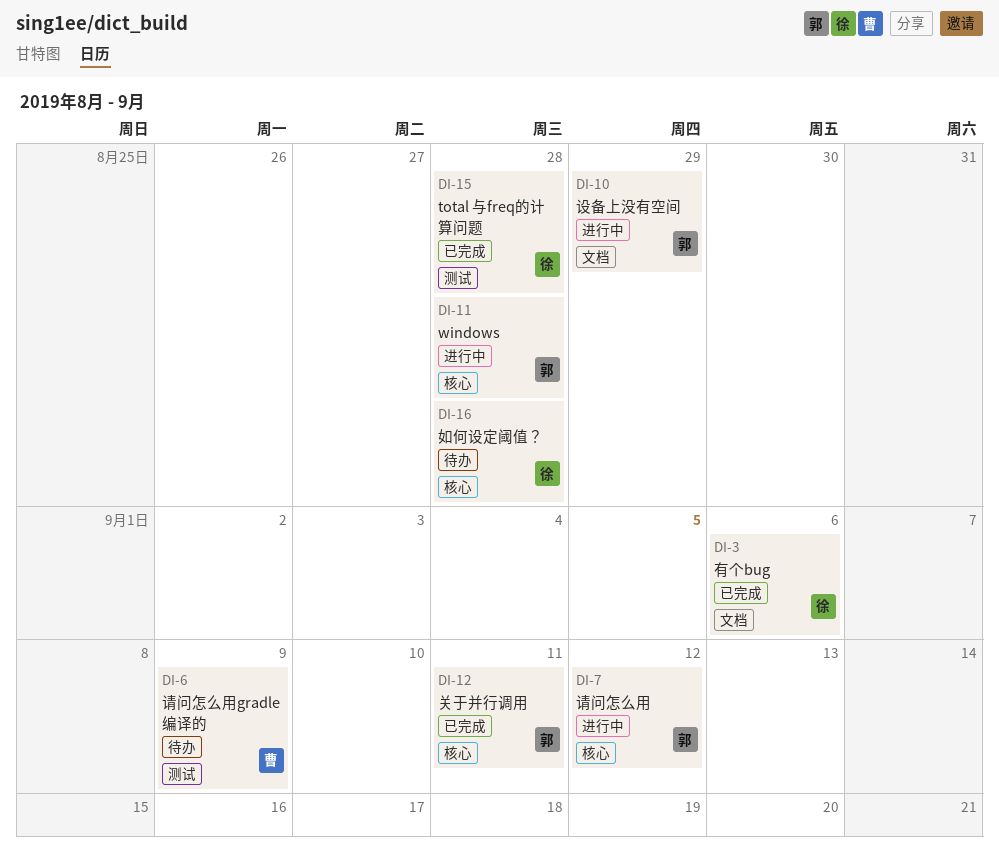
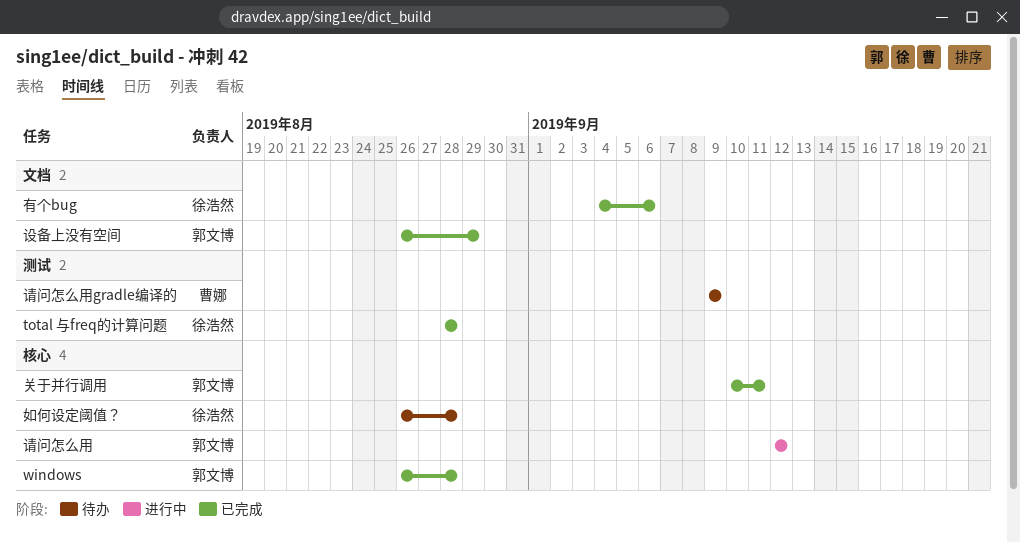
windows, status: 进行中 -> 已完成
设备上没有空间, status: 进行中 -> 已完成

